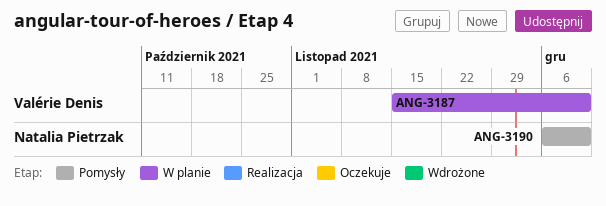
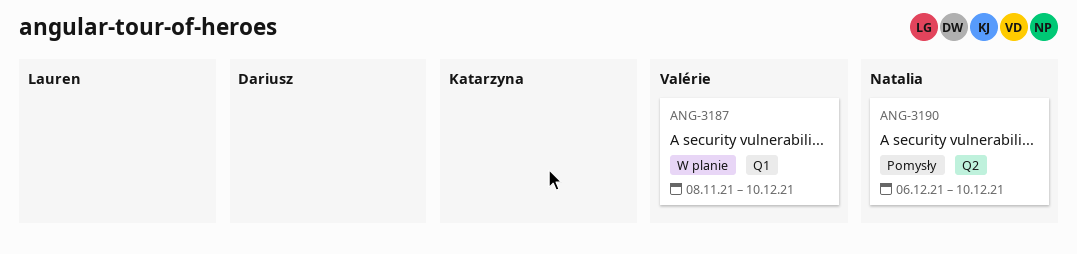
ANG-3187, start: Nov 15 -> Nov 8

